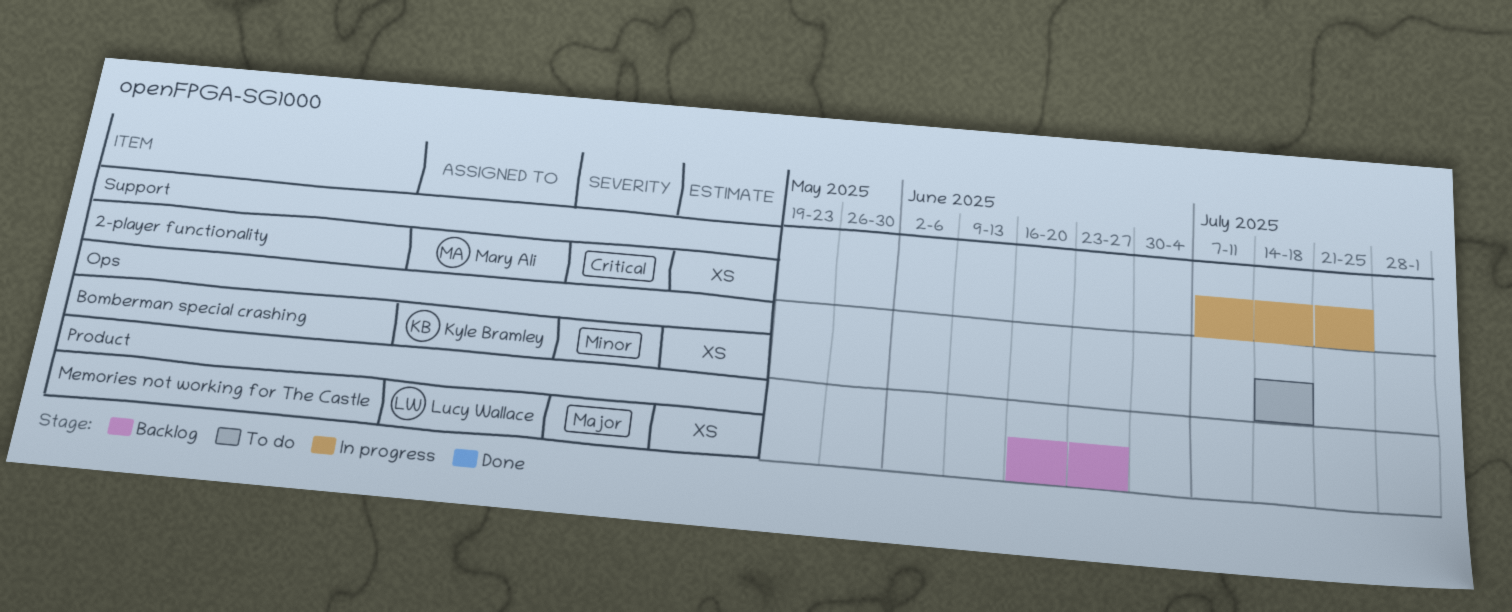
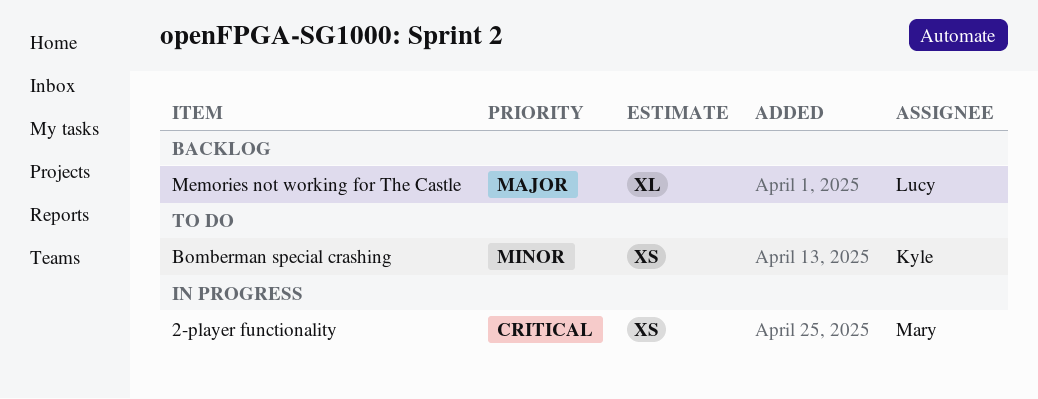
Memories not working for The Castle, estimate: XS -> XL

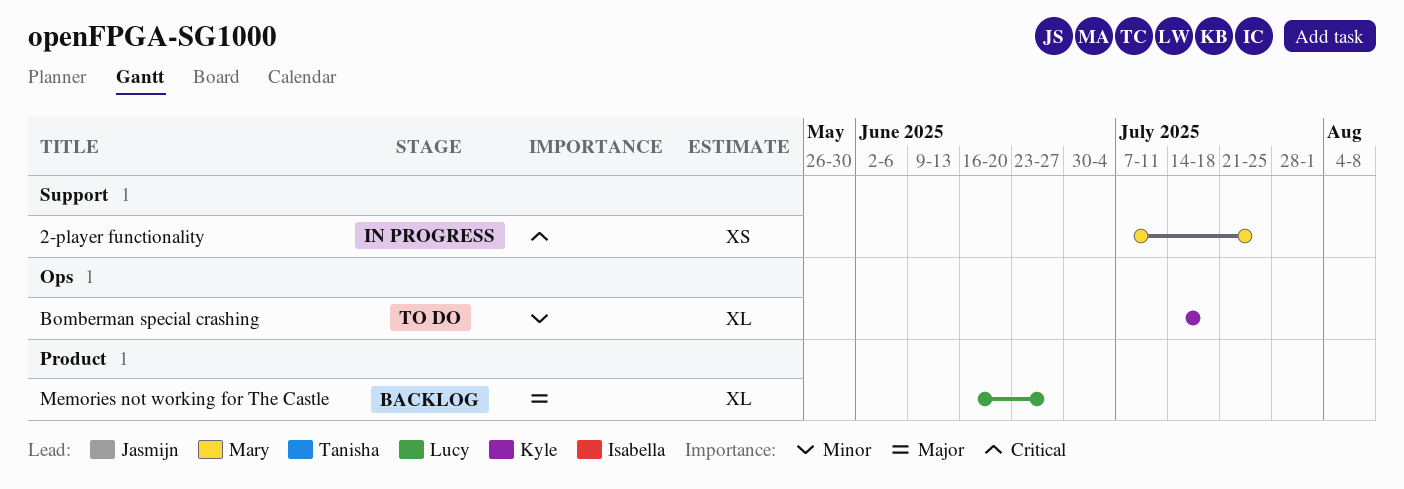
Bomberman special crashing, estimate: XS -> XL

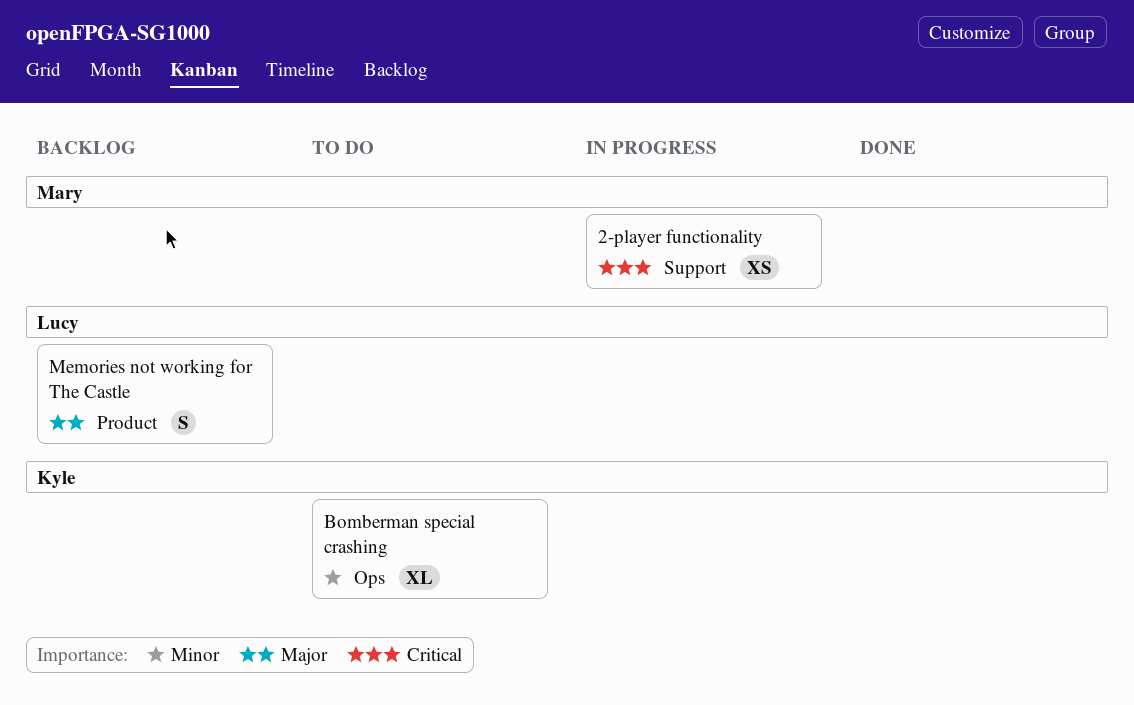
Memories not working for The Castle, estimate: XL -> S

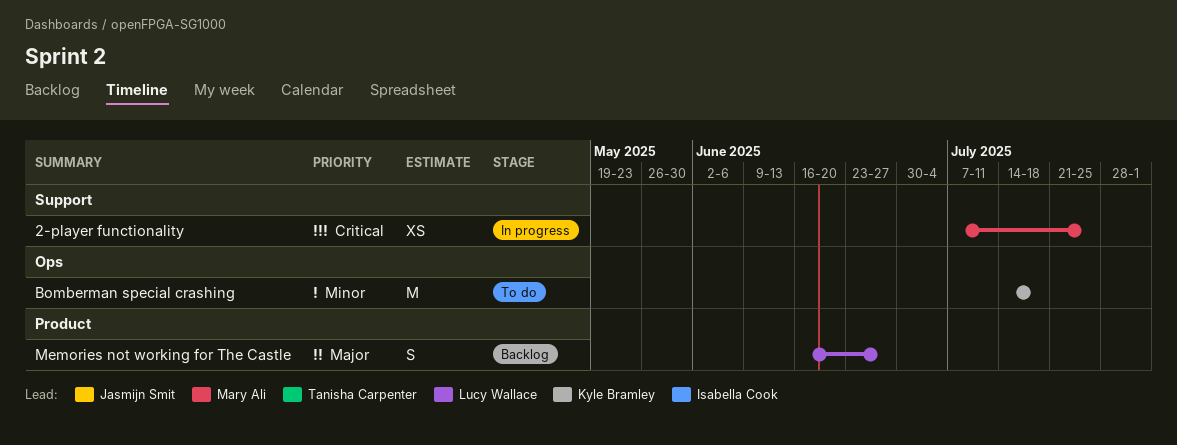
Bomberman special crashing, estimate: XL -> M

